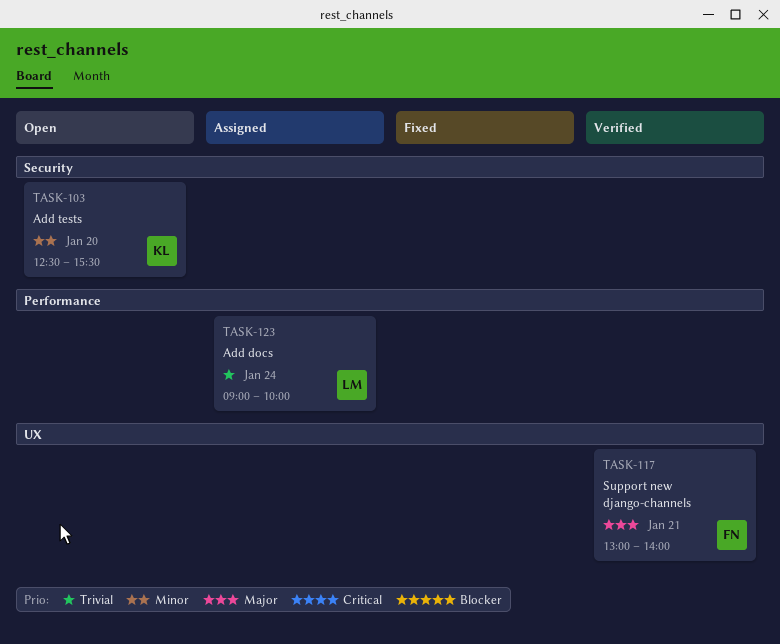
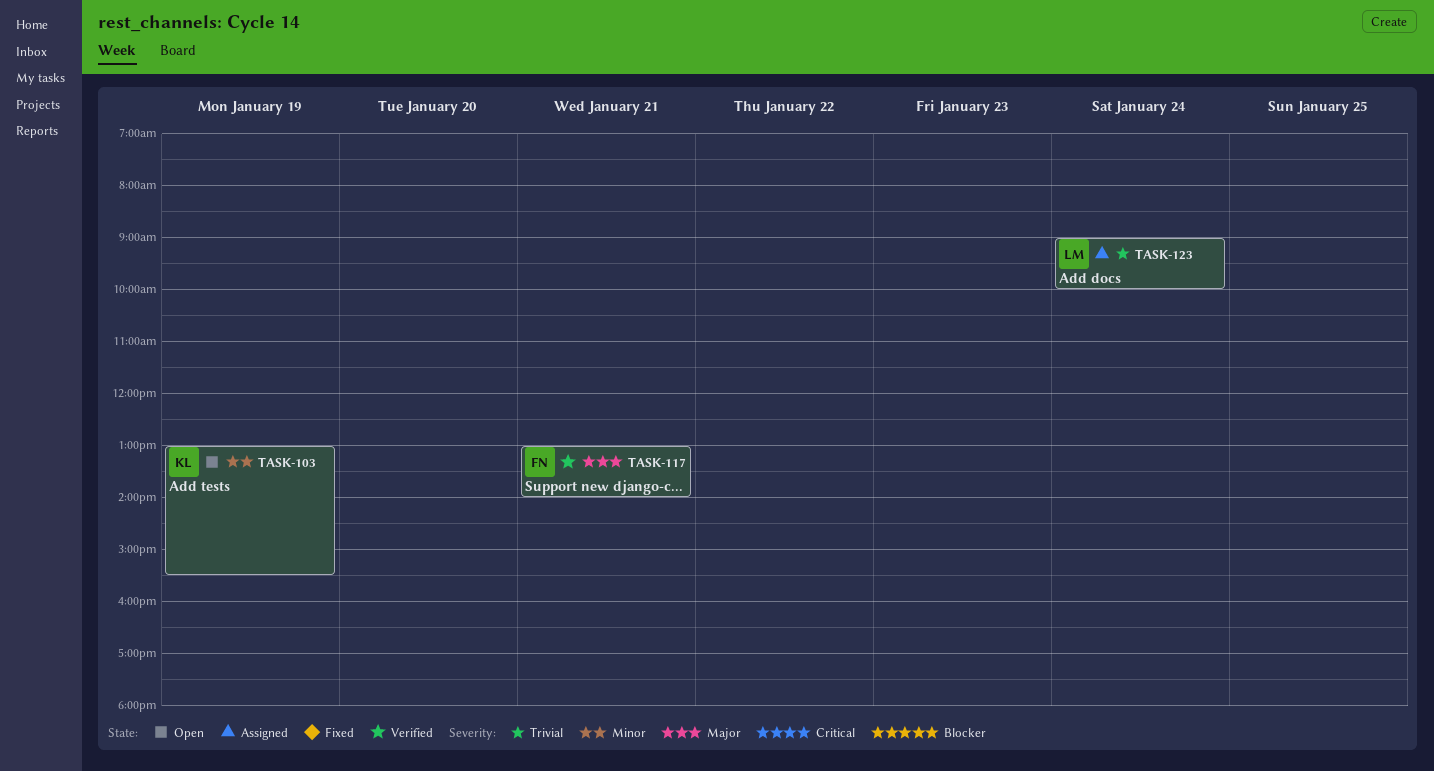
TASK-103, day: Jan 20 -> Jan 19
TASK-103, begins: 12:30 -> 13:00

